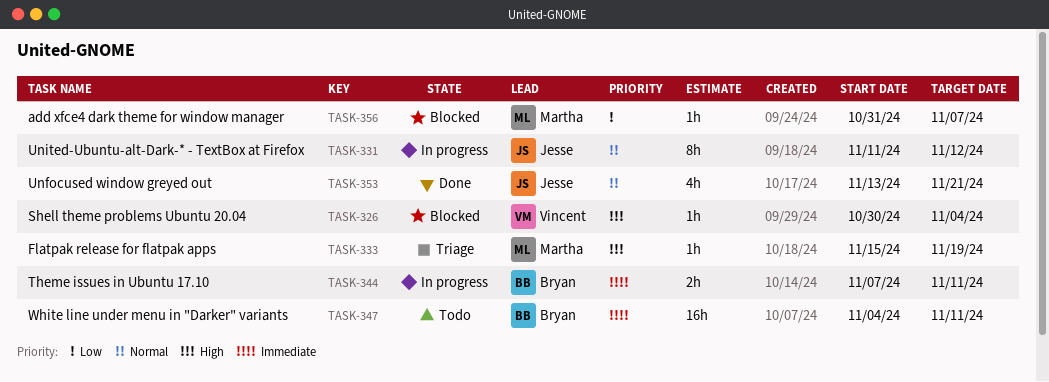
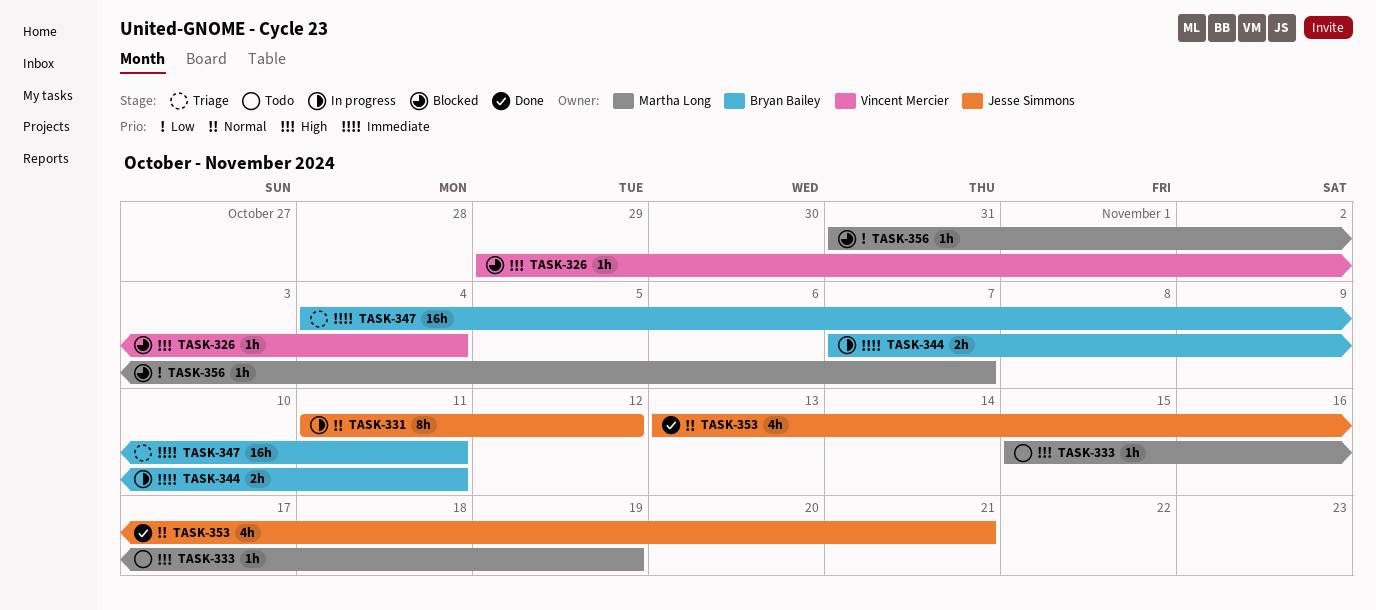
TASK-326, start: Oct 30 -> Oct 29
TASK-333, status: Triage -> Todo
TASK-347, status: Todo -> Triage

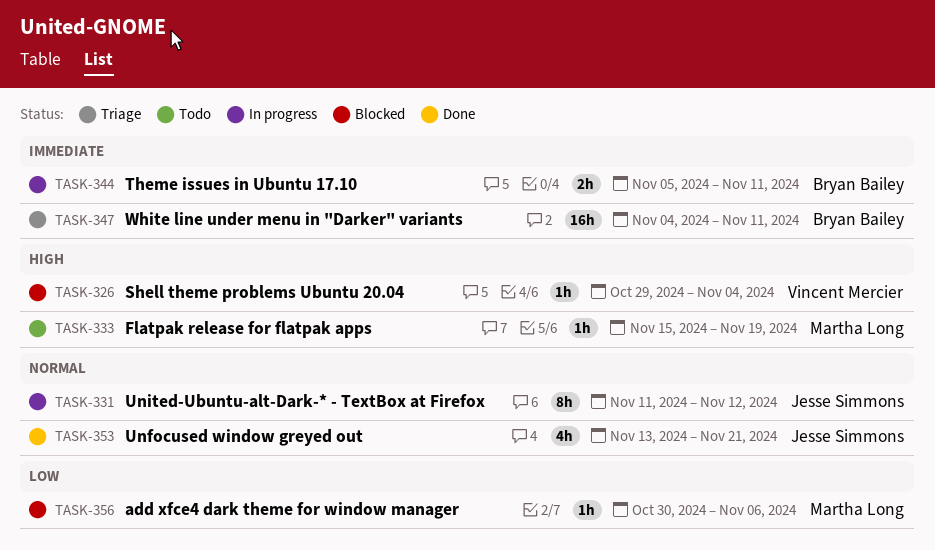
TASK-344, start: Nov 7 -> Nov 5
TASK-356, start: Oct 31 -> Oct 30
TASK-356, due: Nov 7 -> Nov 6

